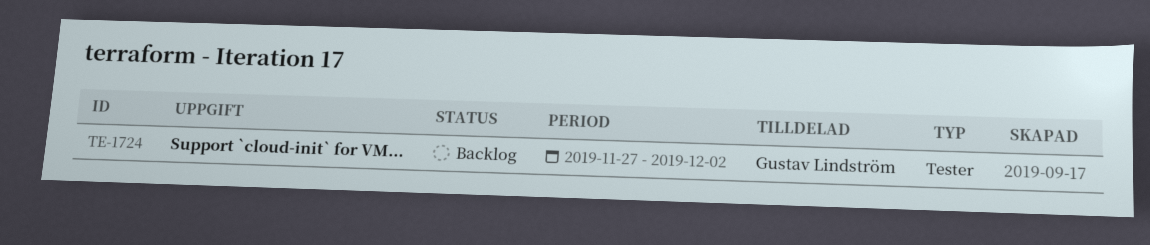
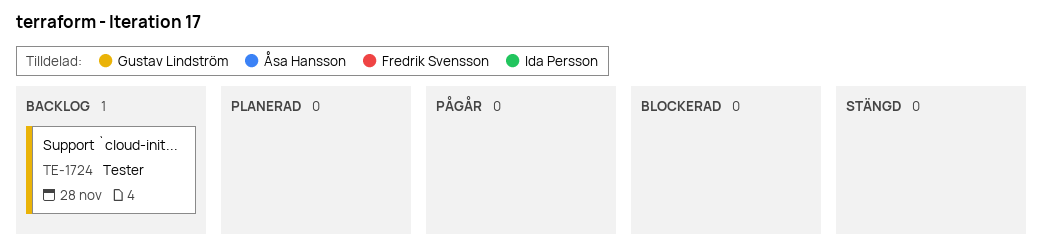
TE-1724, due: Dec 2 -> Nov 28

